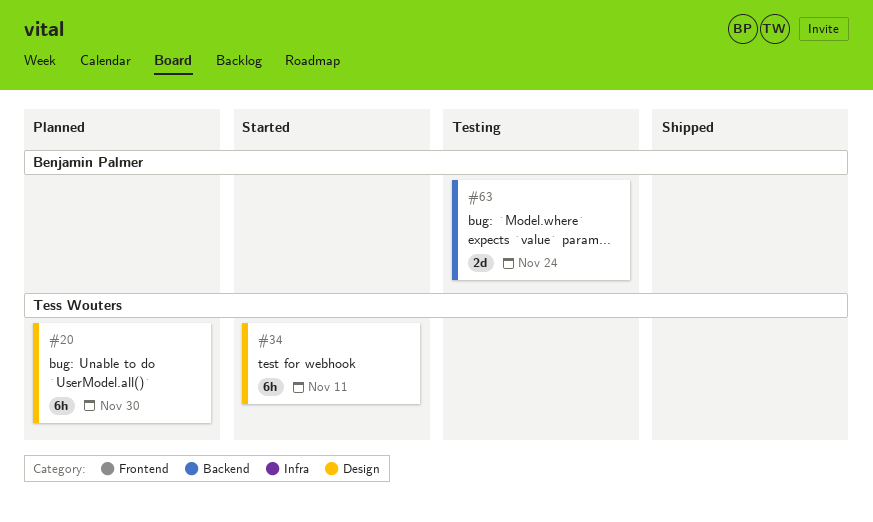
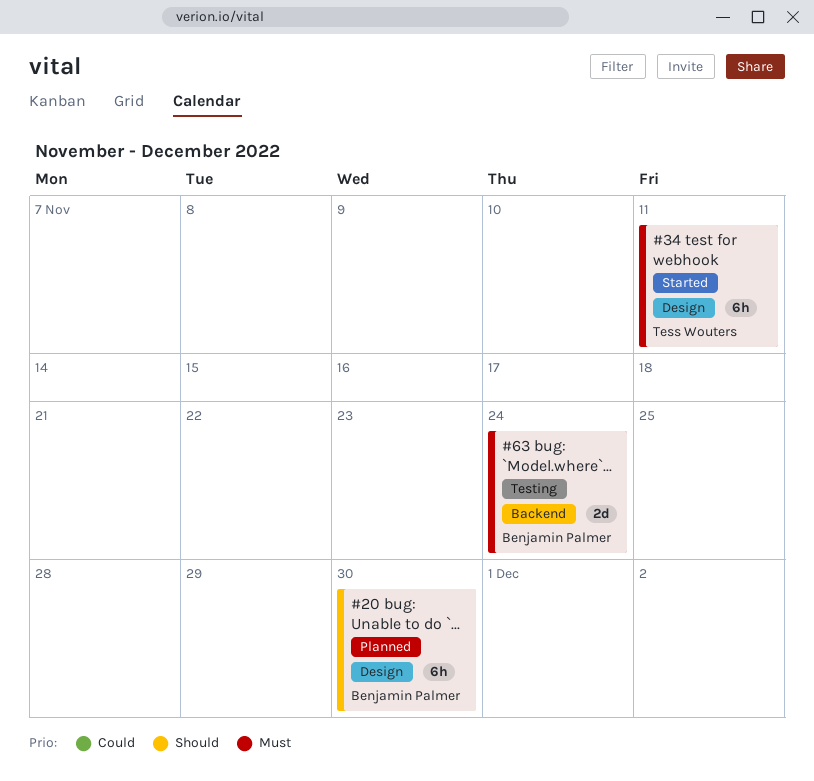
#20, owner: Tess Wouters -> Benjamin Palmer

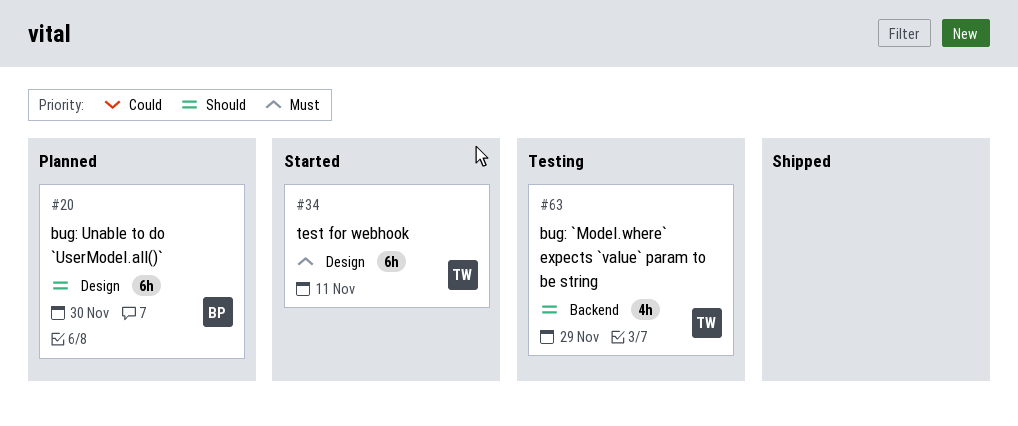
#63, owner: Benjamin Palmer -> Tess Wouters
#63, priority: Must -> Should
#63, estimate: 2d -> 4h
#63, due: Nov 24 -> Nov 29

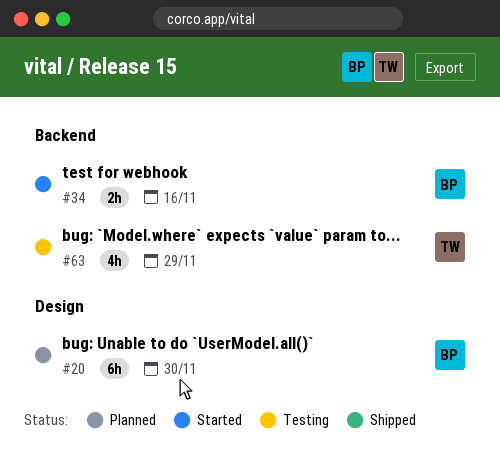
#34, owner: TW -> BP
#34, label: Design -> Backend
#34, estimate: 6h -> 2h
#34, due: Nov 11 -> Nov 16

